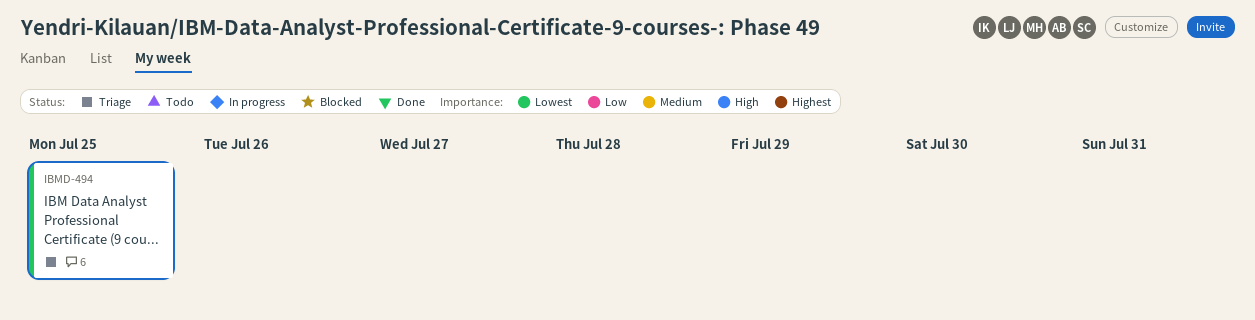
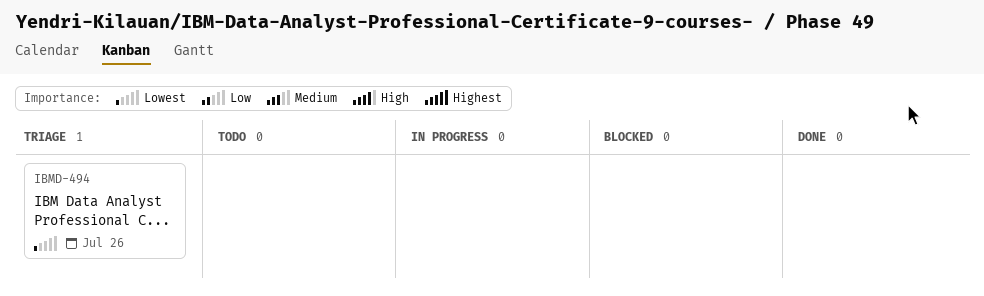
IBMD-494, due: Jul 25 -> Jul 26

